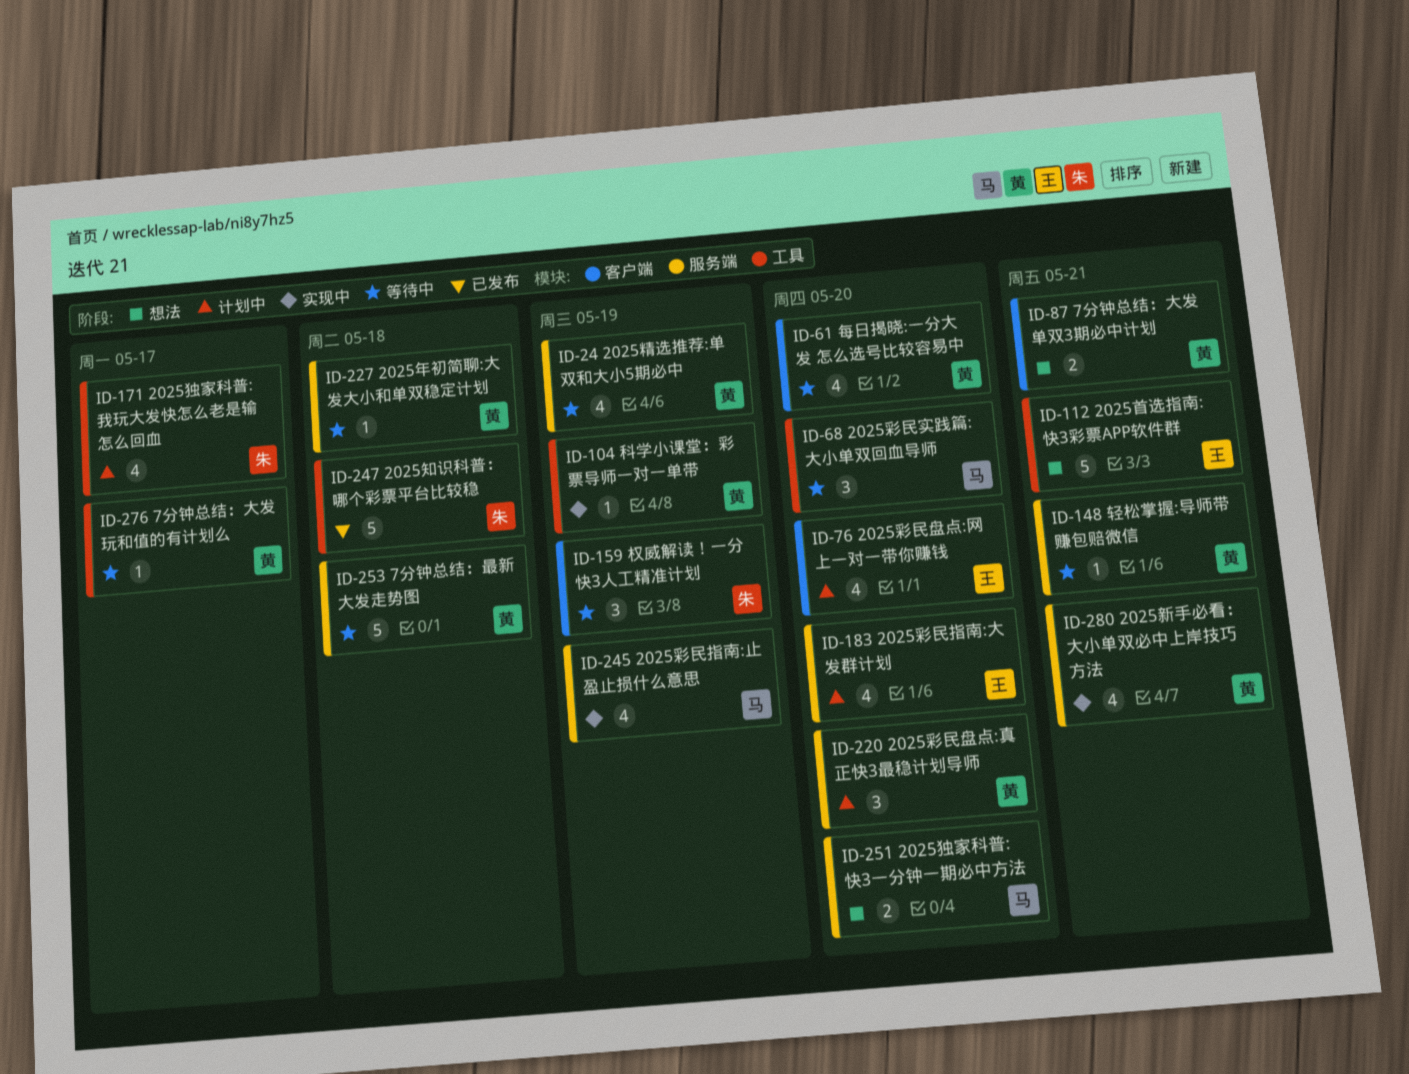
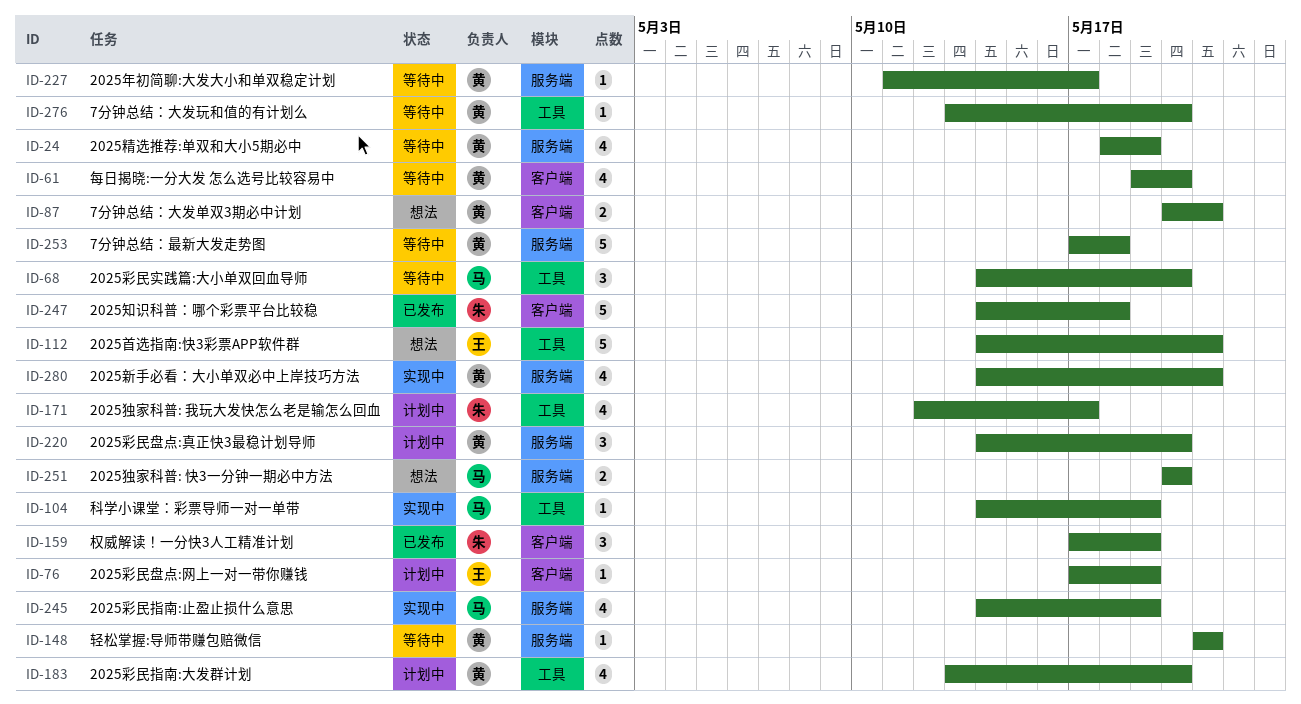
ID-76, estimate: 4 -> 1
ID-76, due: May 20 -> May 19
ID-104, owner: 黄 -> 马
ID-159, status: 等待中 -> 已发布
ID-183, owner: 王 -> 黄
ID-183, label: 服务端 -> 工具
ID-227, due: May 18 -> May 17
ID-247, label: 工具 -> 客户端
ID-276, due: May 17 -> May 20

